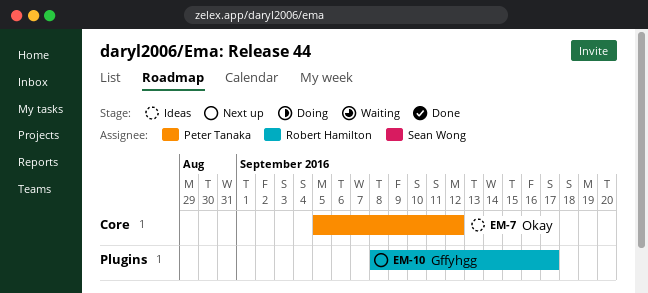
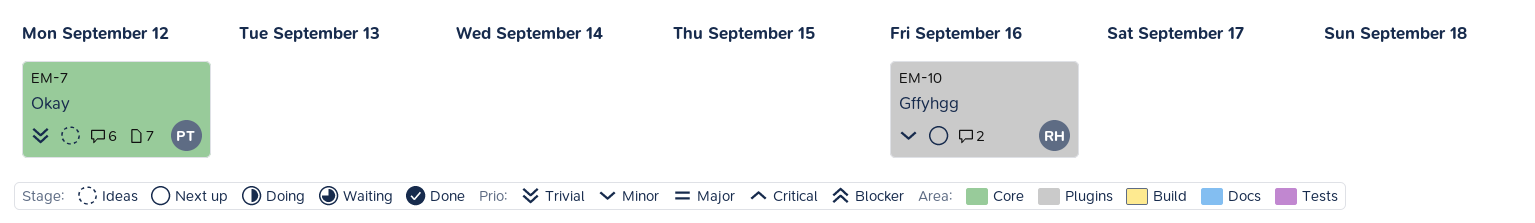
EM-10, due: Sep 17 -> Sep 16

